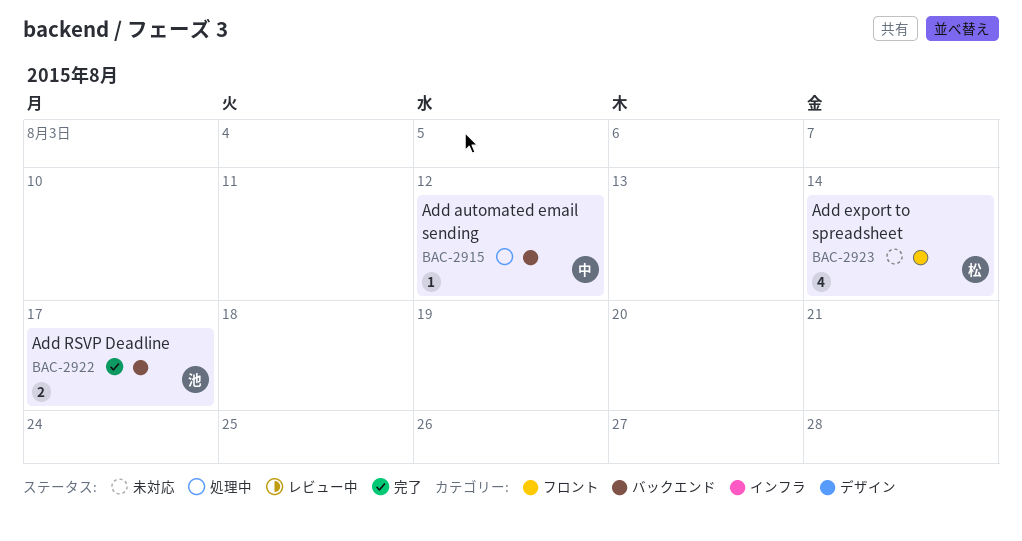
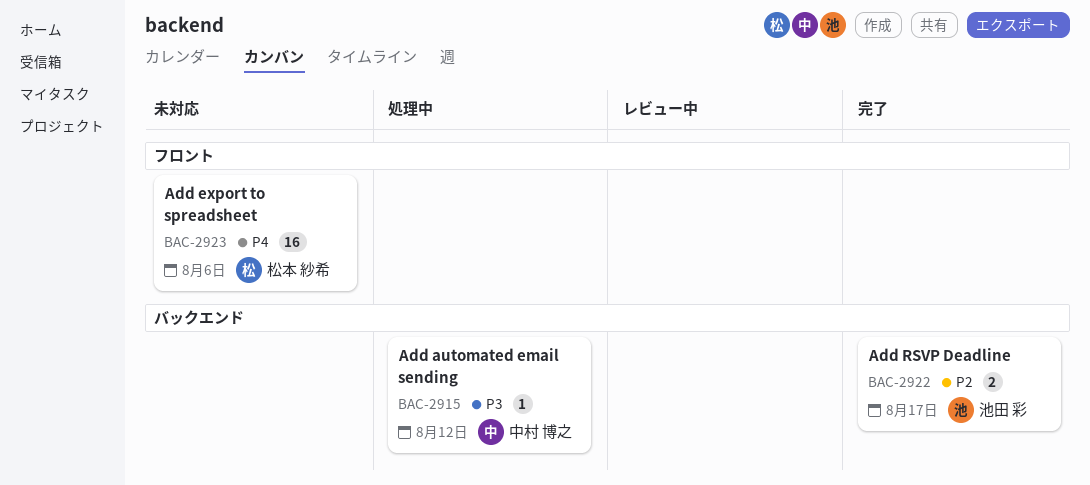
BAC-2923, estimate: 4 -> 16
BAC-2923, due: Aug 14 -> Aug 6

